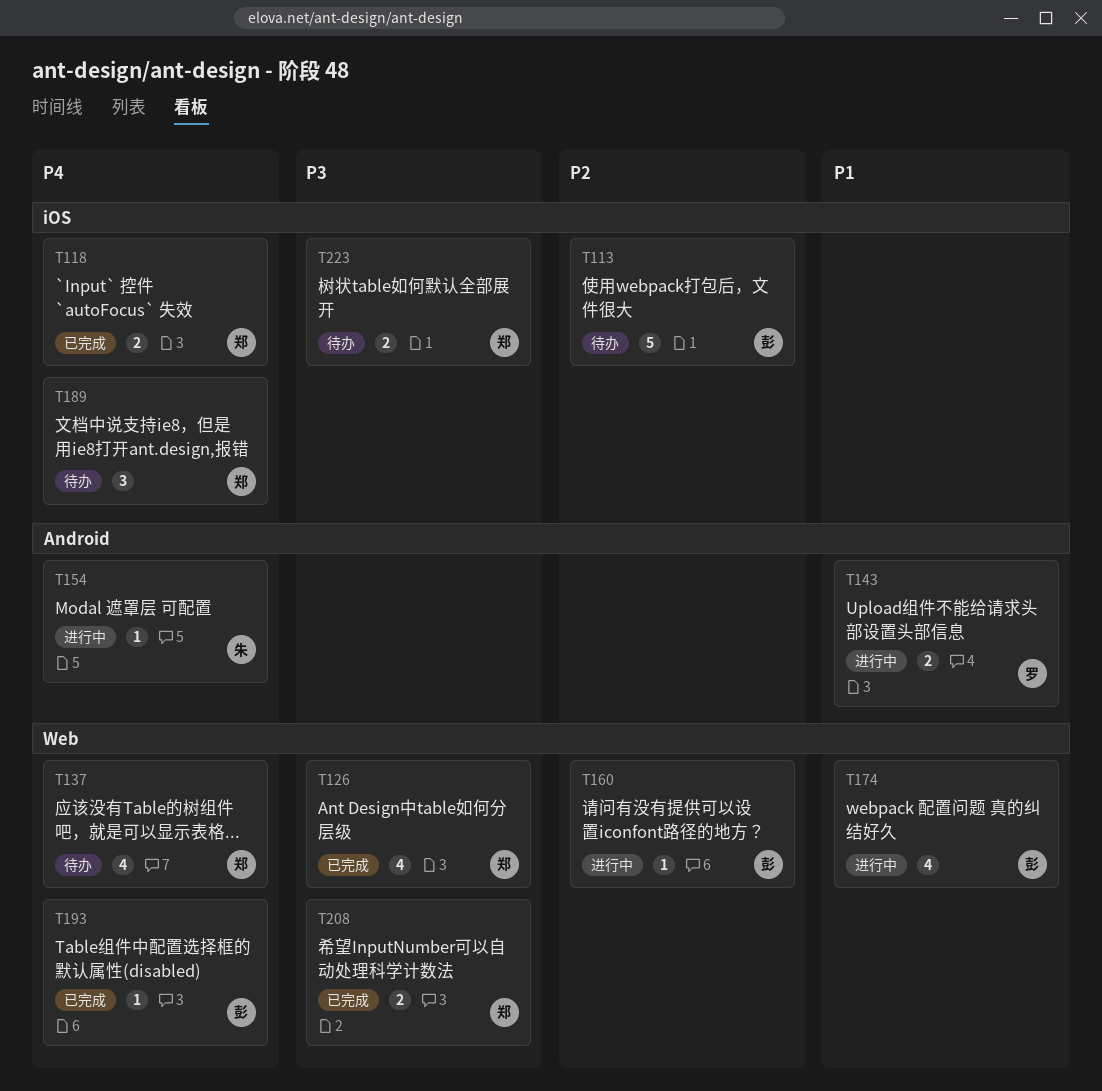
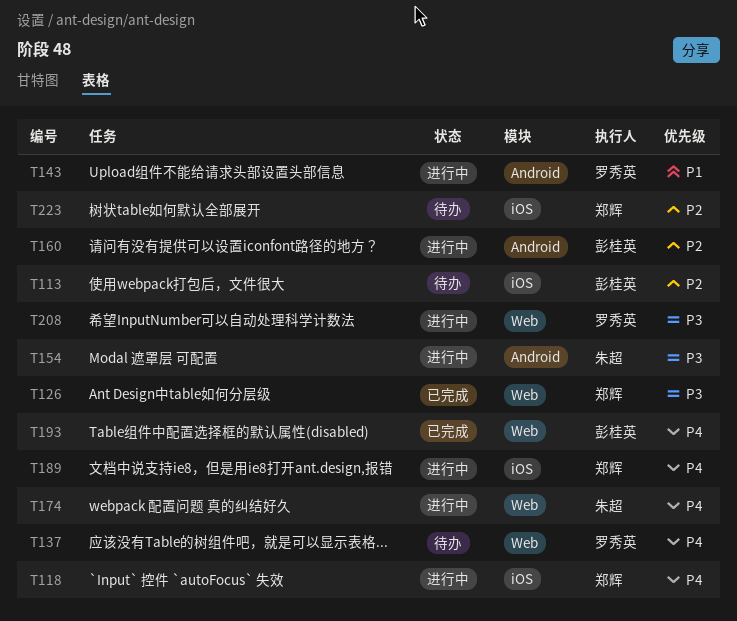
T118, status: 已完成 -> 进行中
T137, owner: 郑辉 -> 罗秀英
T154, priority: P4 -> P3
T160, label: Web -> Android
T174, owner: 彭桂英 -> 朱超
T174, priority: P1 -> P4
T189, status: 待办 -> 进行中
T208, status: 已完成 -> 进行中
T208, owner: 郑辉 -> 罗秀英
T223, priority: P3 -> P2

